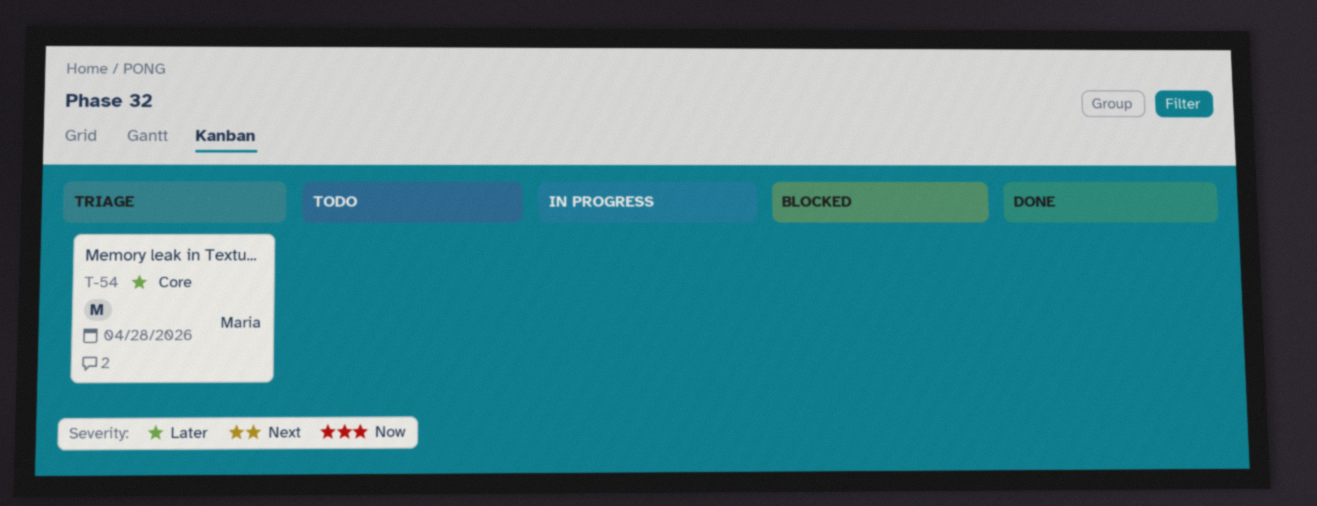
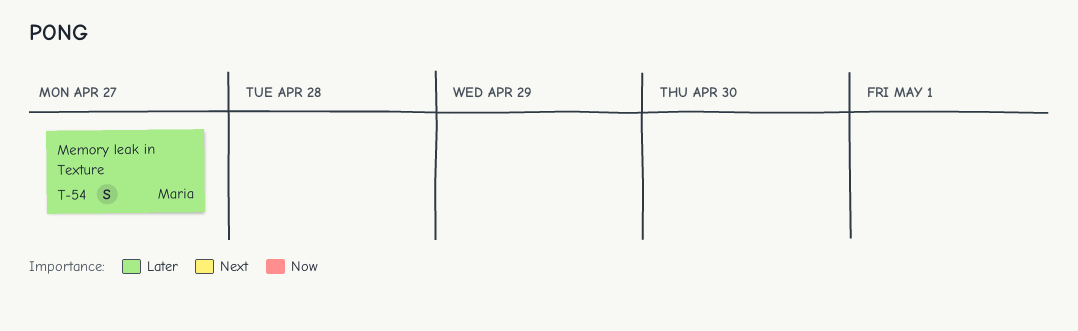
T-54, estimate: M -> S
T-54, due: Apr 28 -> Apr 27

